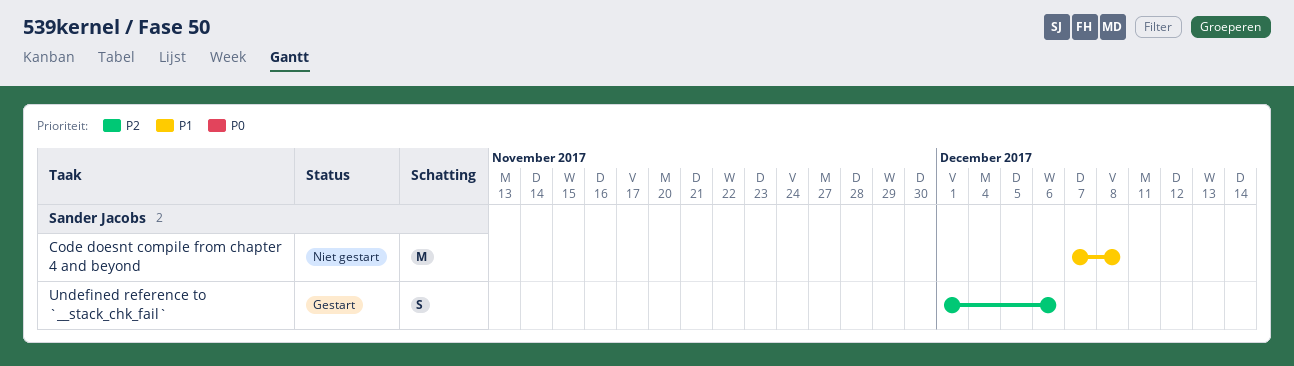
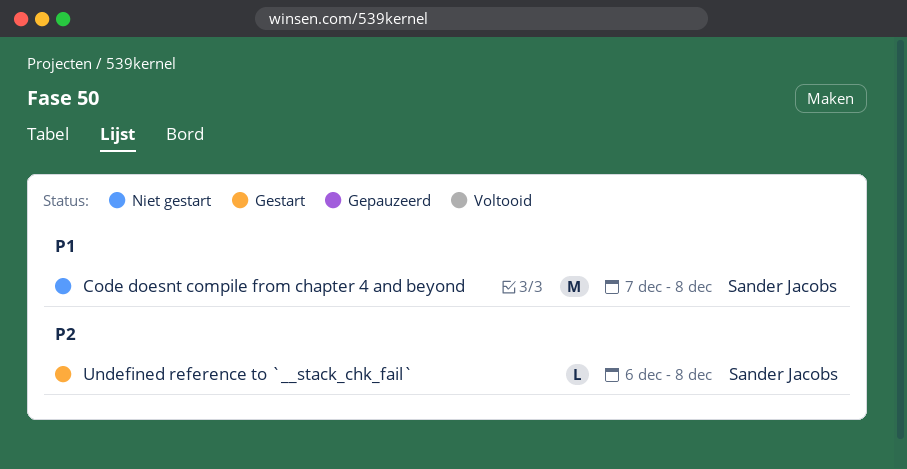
Undefined reference to `__stack_chk_fail`, estimate: S -> L
Undefined reference to `__stack_chk_fail`, start: Dec 1 -> Dec 6
Undefined reference to `__stack_chk_fail`, due: Dec 6 -> Dec 8

